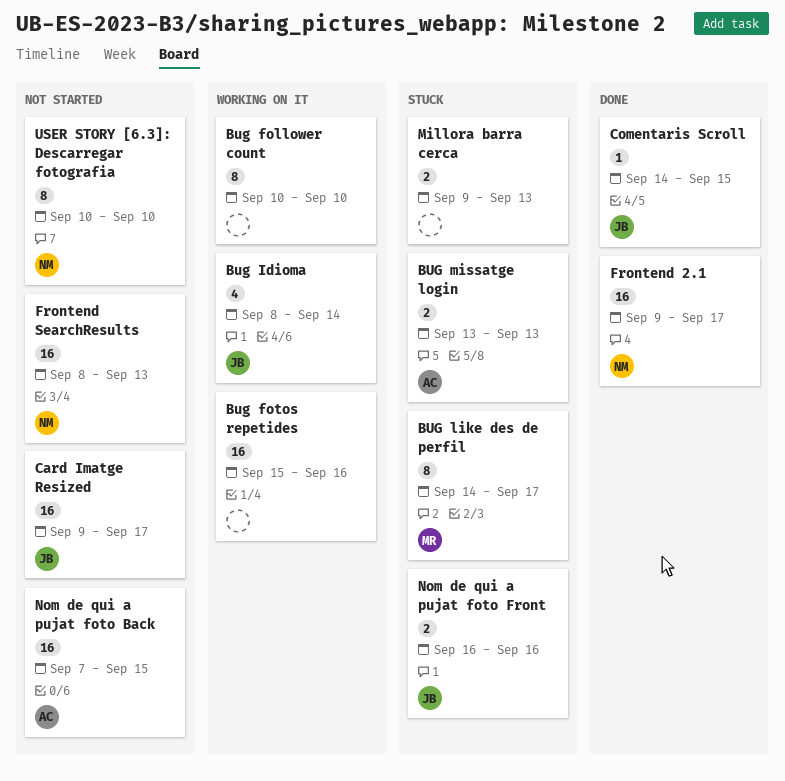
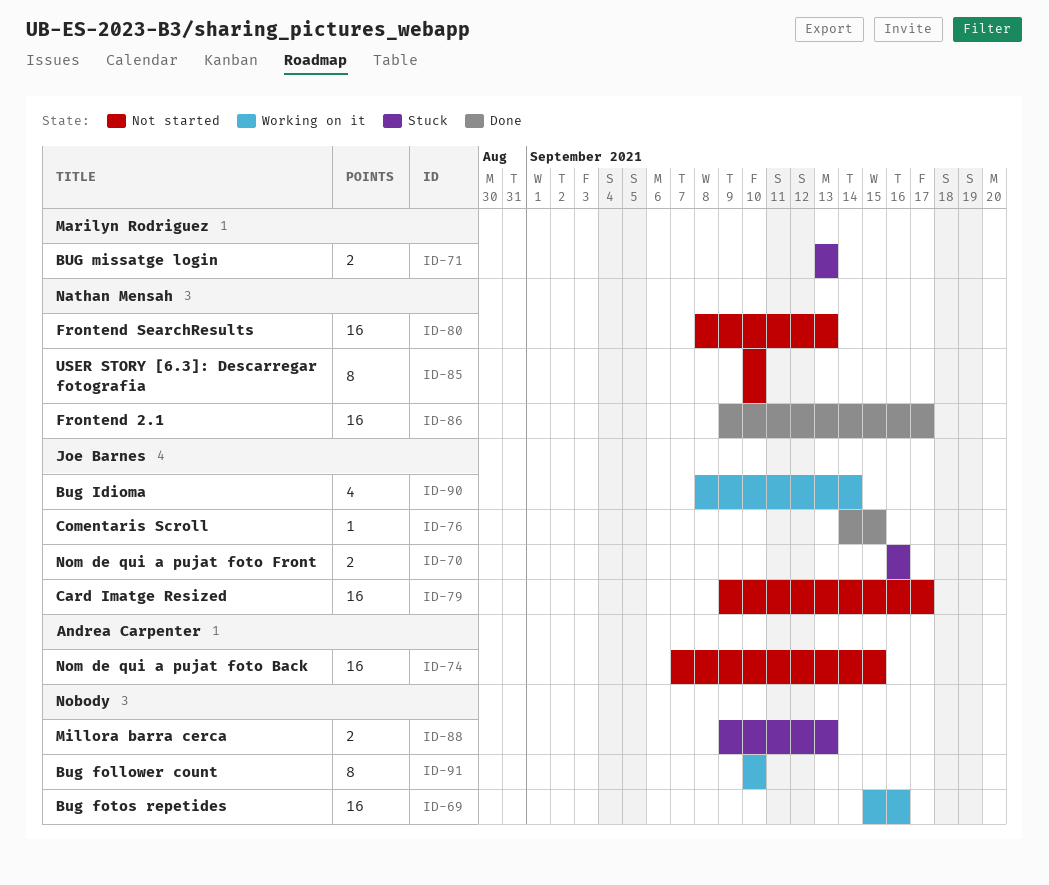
BUG like des de perfil: present -> none
BUG missatge login, owner: Andrea Carpenter -> Marilyn Rodriguez

